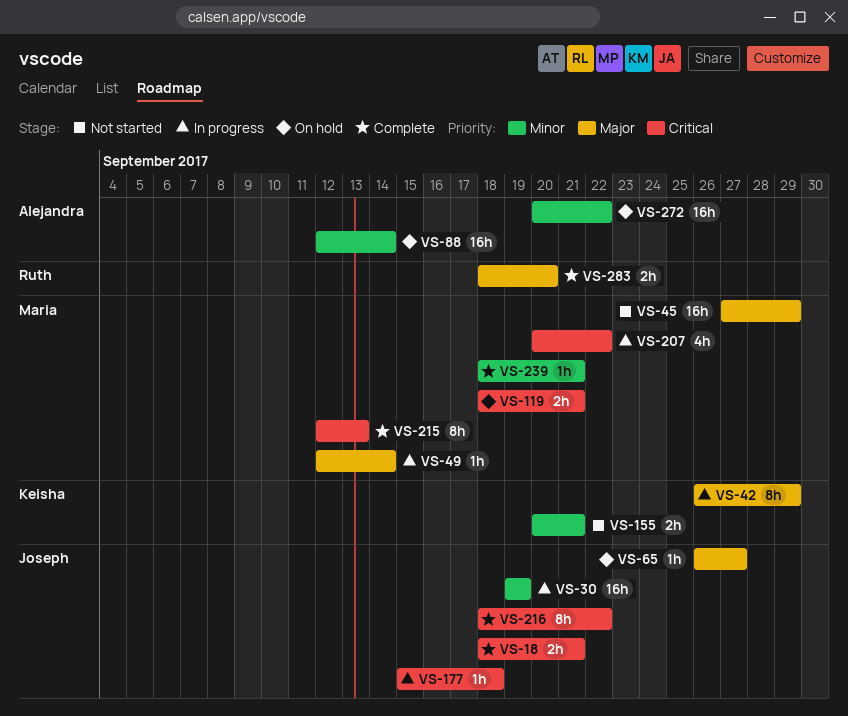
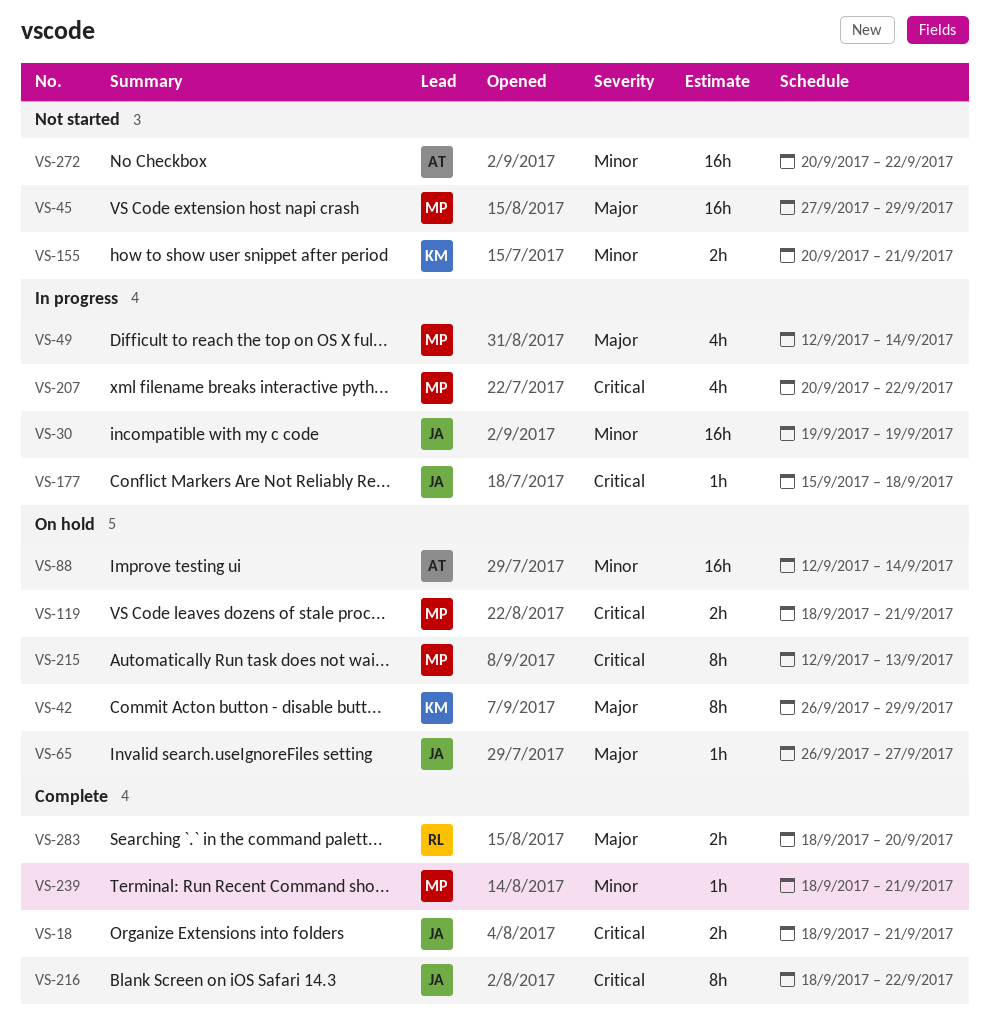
VS-42, status: In progress -> On hold
VS-49, estimate: 1h -> 4h
VS-215, status: Complete -> On hold
VS-272, status: On hold -> Not started

